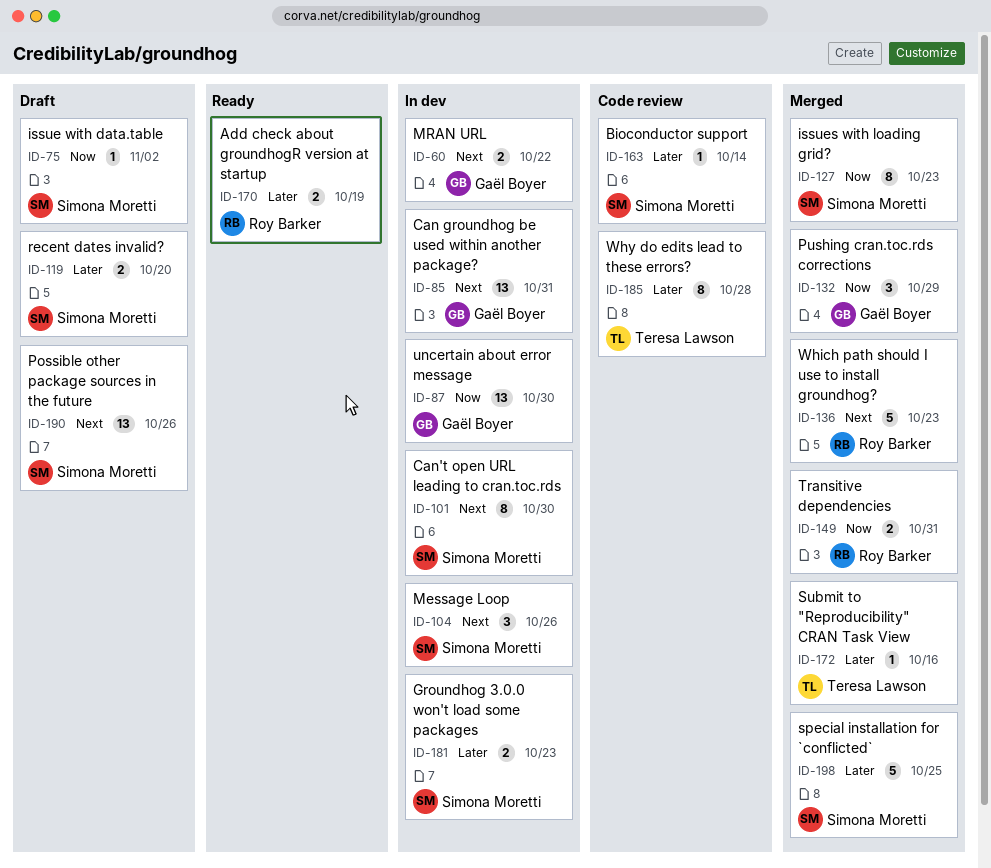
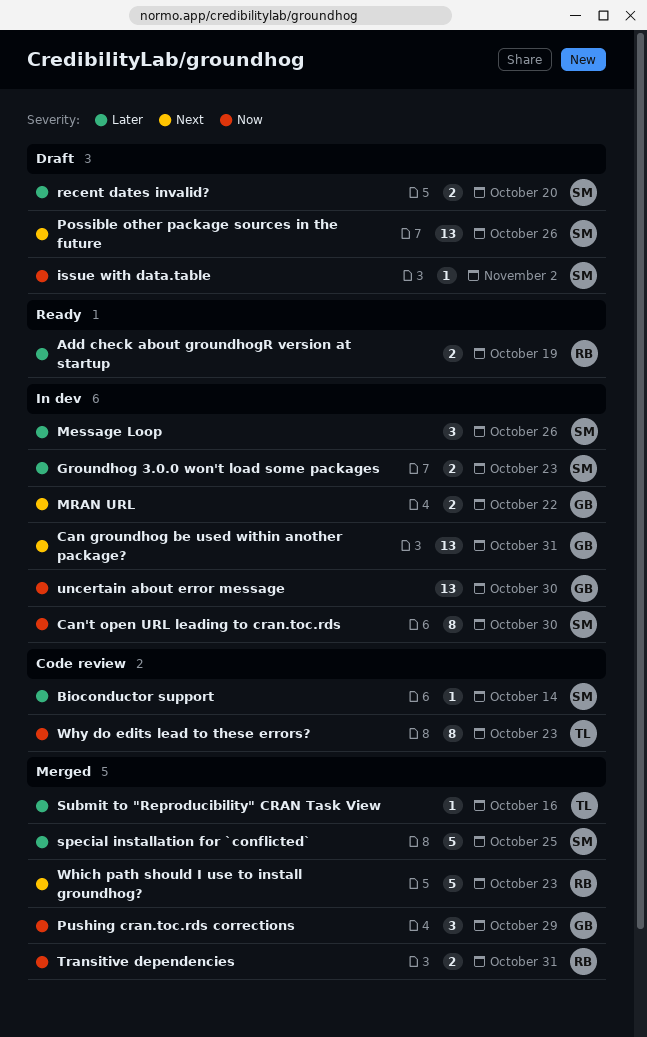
Can't open URL leading to cran.toc.rds, priority: Next -> Now
issues with loading grid?: present -> none
Message Loop, priority: Next -> Later
Why do edits lead to these errors?, priority: Later -> Now
Why do edits lead to these errors?, due: Oct 28 -> Oct 23

